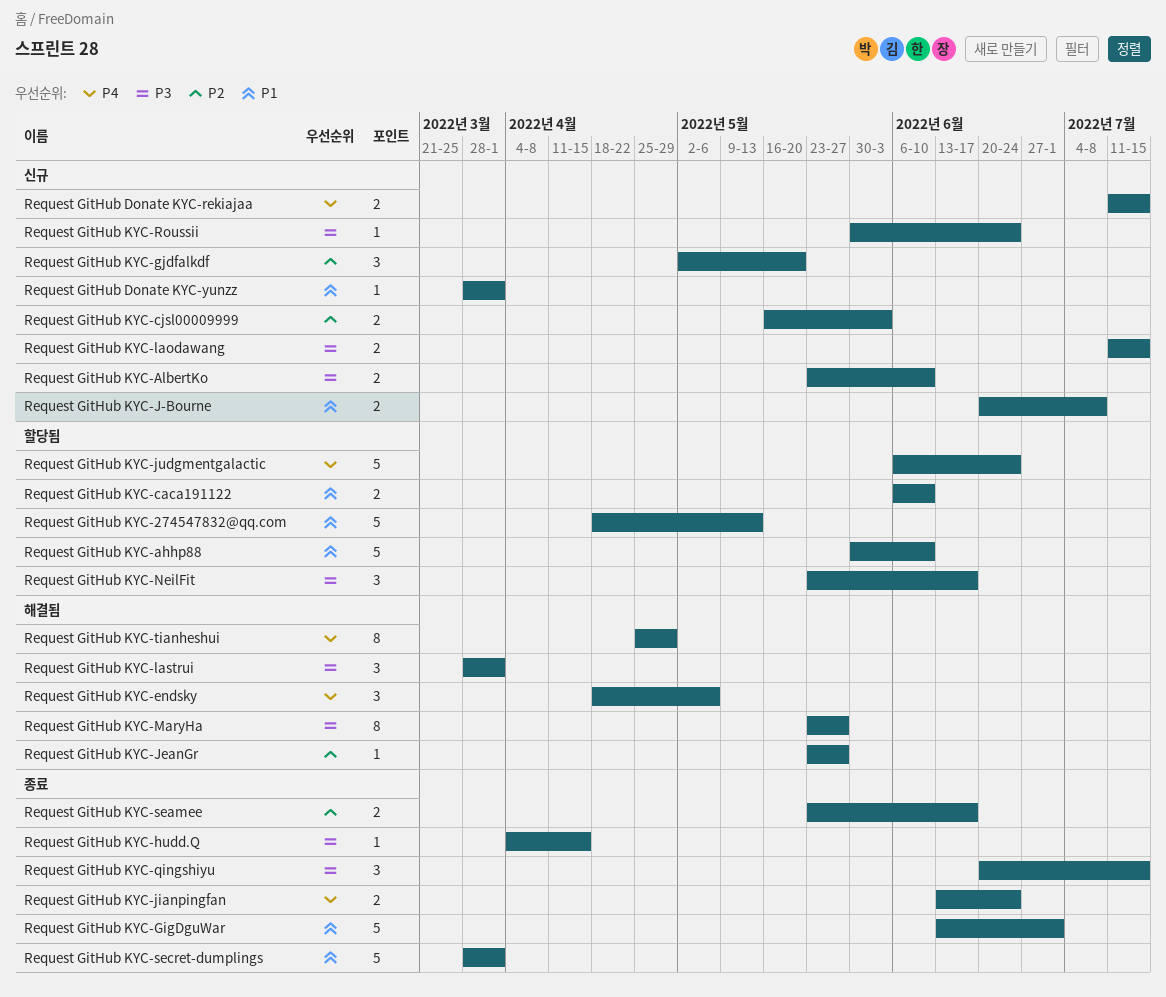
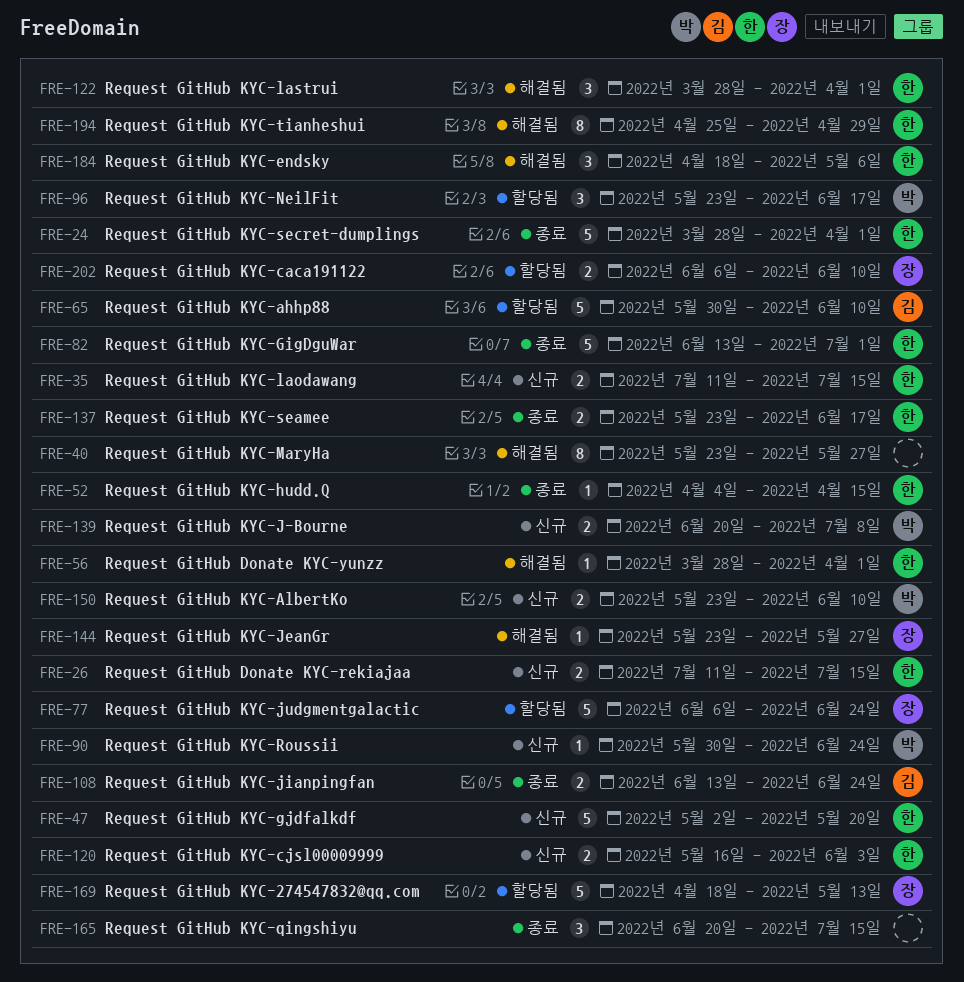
Request GitHub Donate KYC-yunzz, status: 신규 -> 해결됨
Request GitHub KYC-gjdfalkdf, estimate: 3 -> 5

